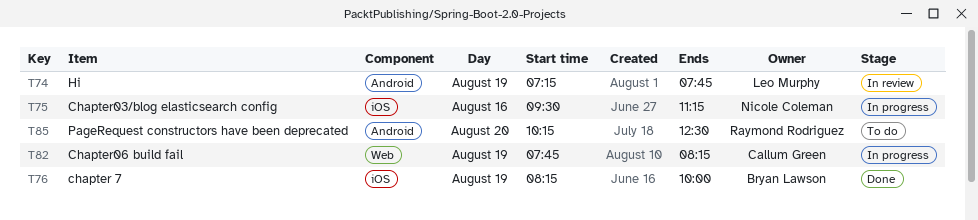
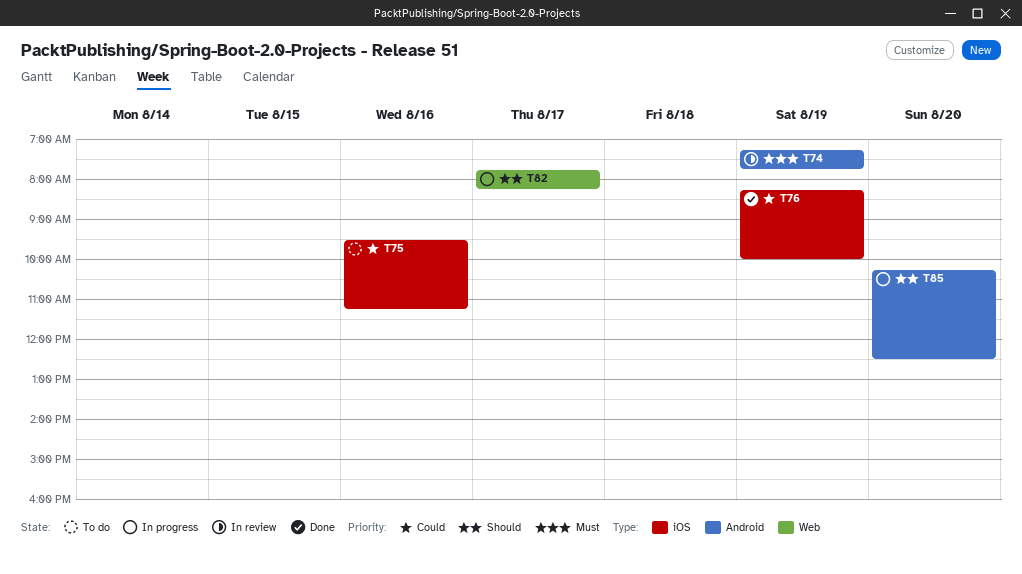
T75, status: In progress -> To do
T82, day: Aug 19 -> Aug 17
T85, status: To do -> In progress

